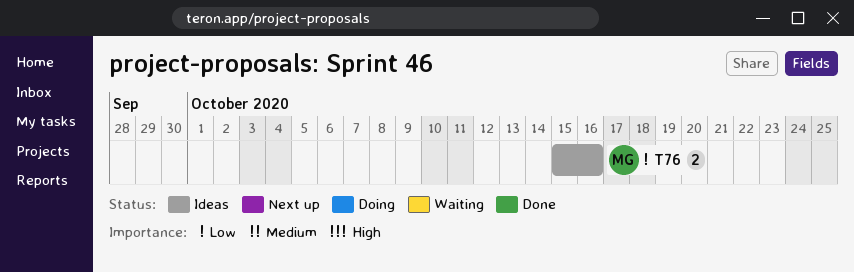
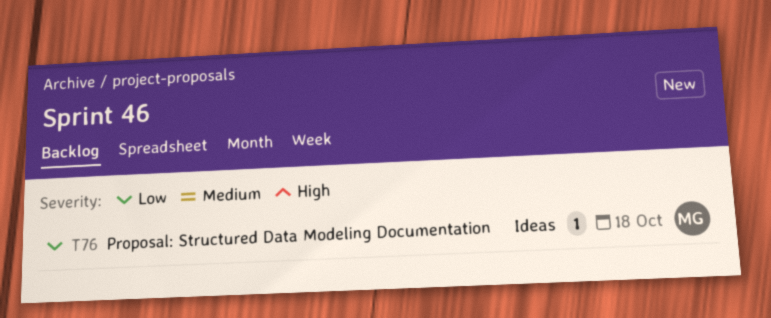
T76, estimate: 2 -> 1
T76, due: Oct 16 -> Oct 18

